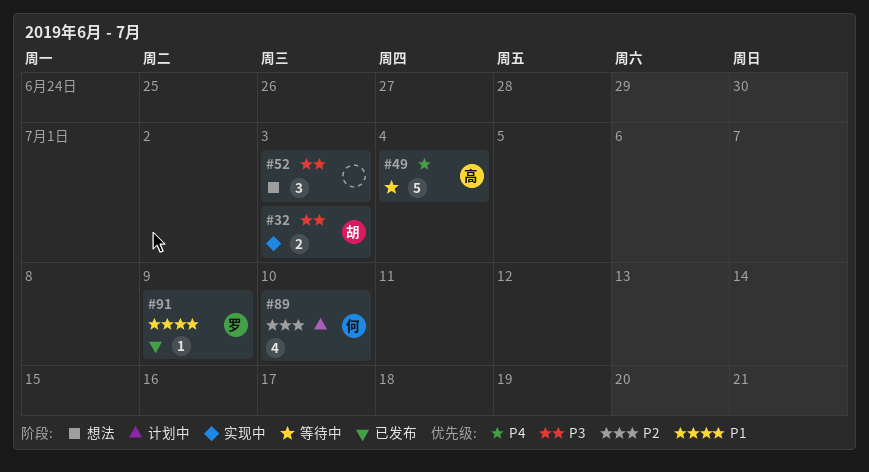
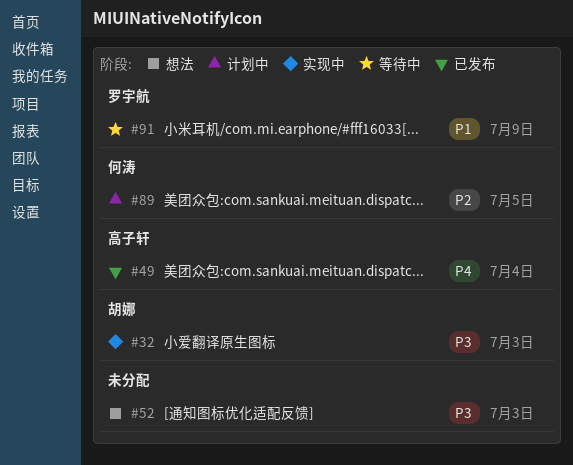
#49, status: 等待中 -> 已发布
#89, due: Jul 10 -> Jul 5
#91, status: 已发布 -> 等待中

